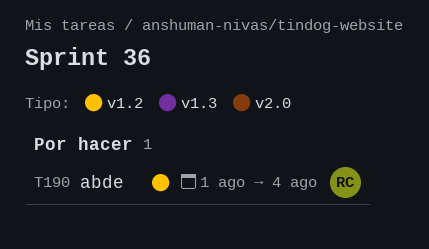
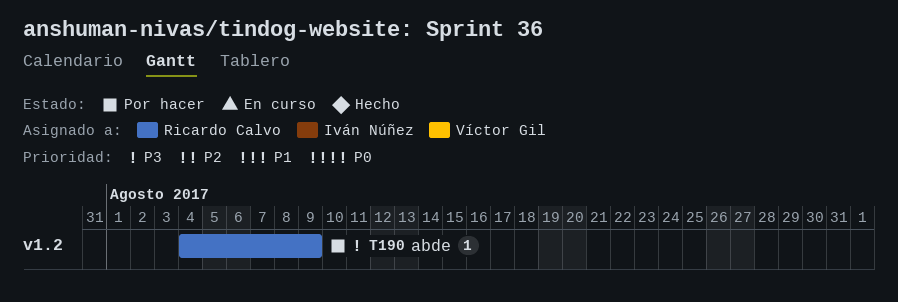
T190, start: Aug 1 -> Aug 4
T190, due: Aug 4 -> Aug 9

